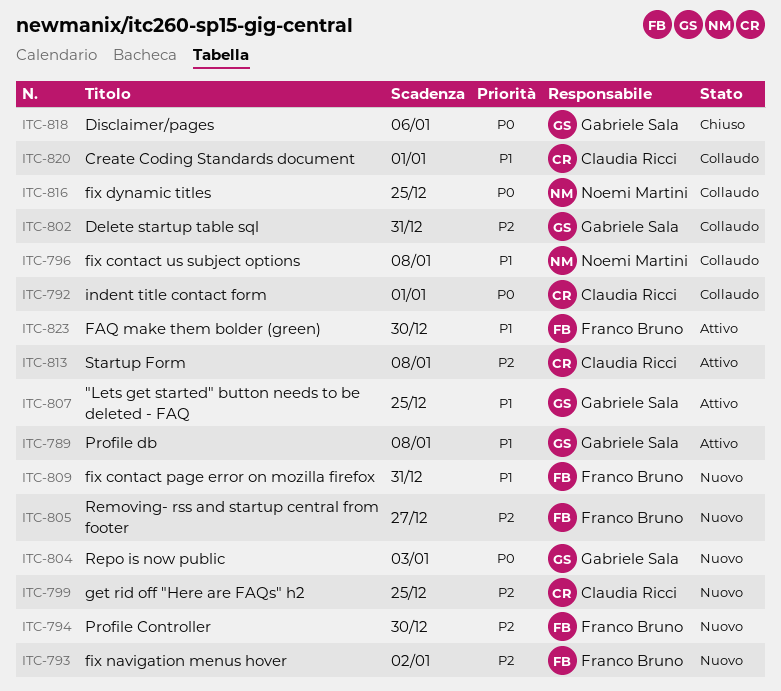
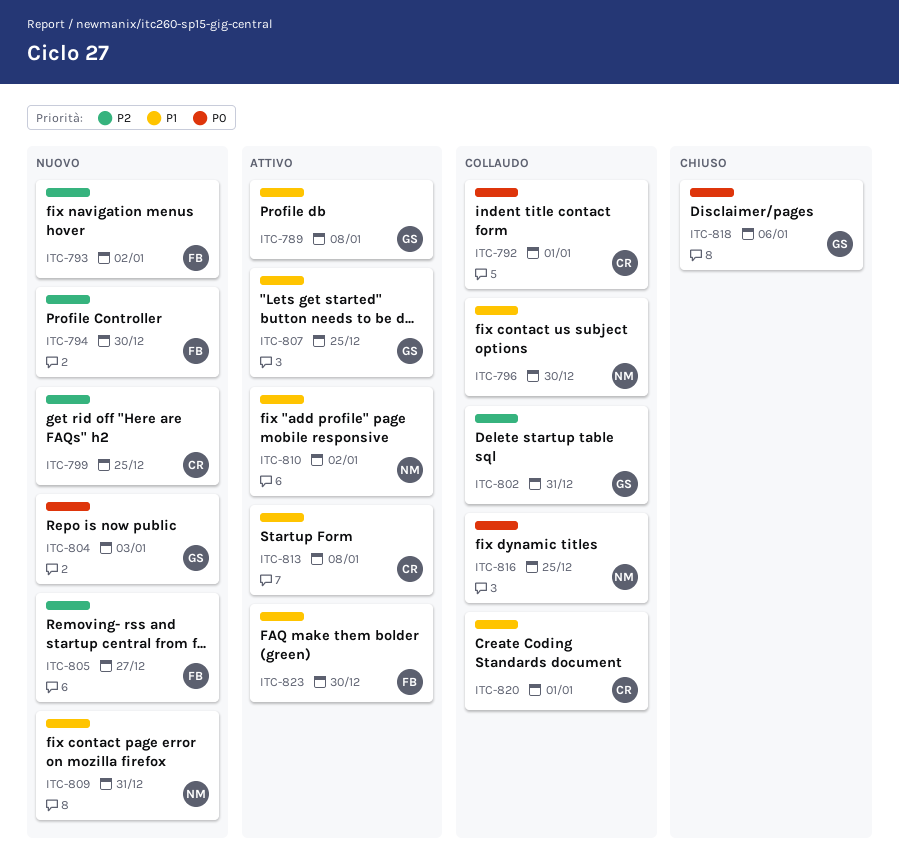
ITC-796, due: Jan 8 -> Dec 30
ITC-809, owner: Franco Bruno -> Noemi Martini
ITC-810: none -> present
ITC-813, priority: P2 -> P1

